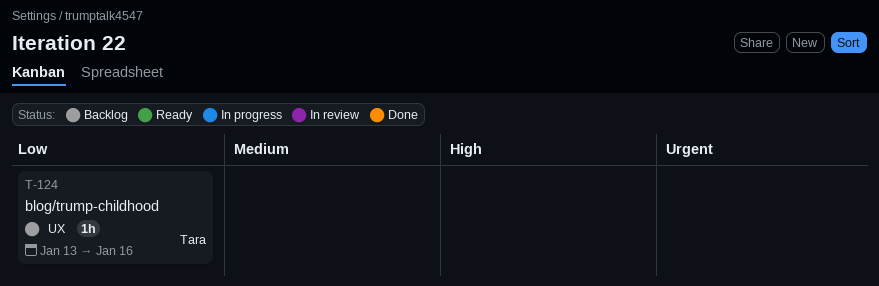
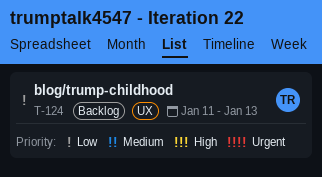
T-124, start: Jan 13 -> Jan 11
T-124, due: Jan 16 -> Jan 13

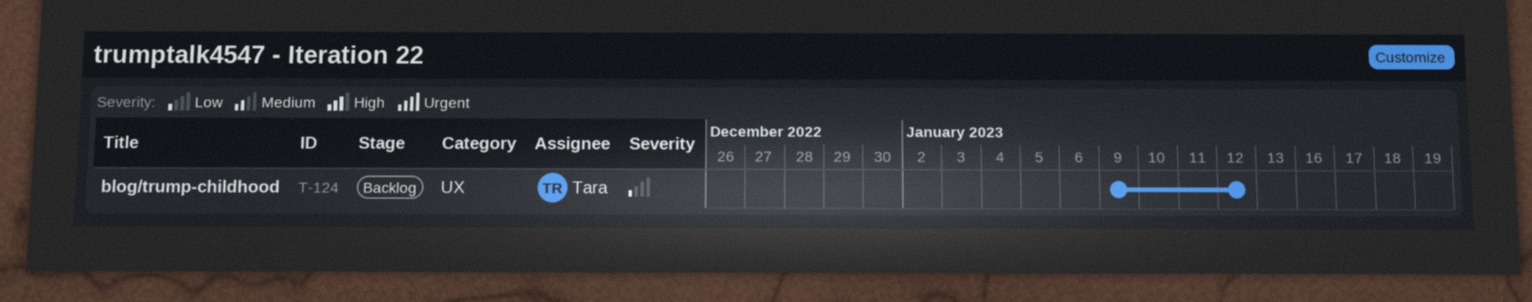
T-124, start: Jan 11 -> Jan 9
T-124, due: Jan 13 -> Jan 12

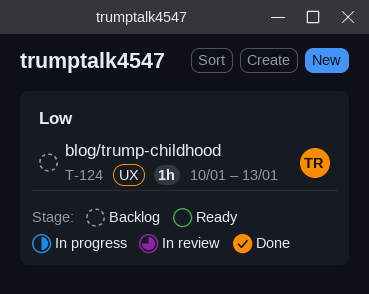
T-124, start: Jan 9 -> Jan 10
T-124, due: Jan 12 -> Jan 13

